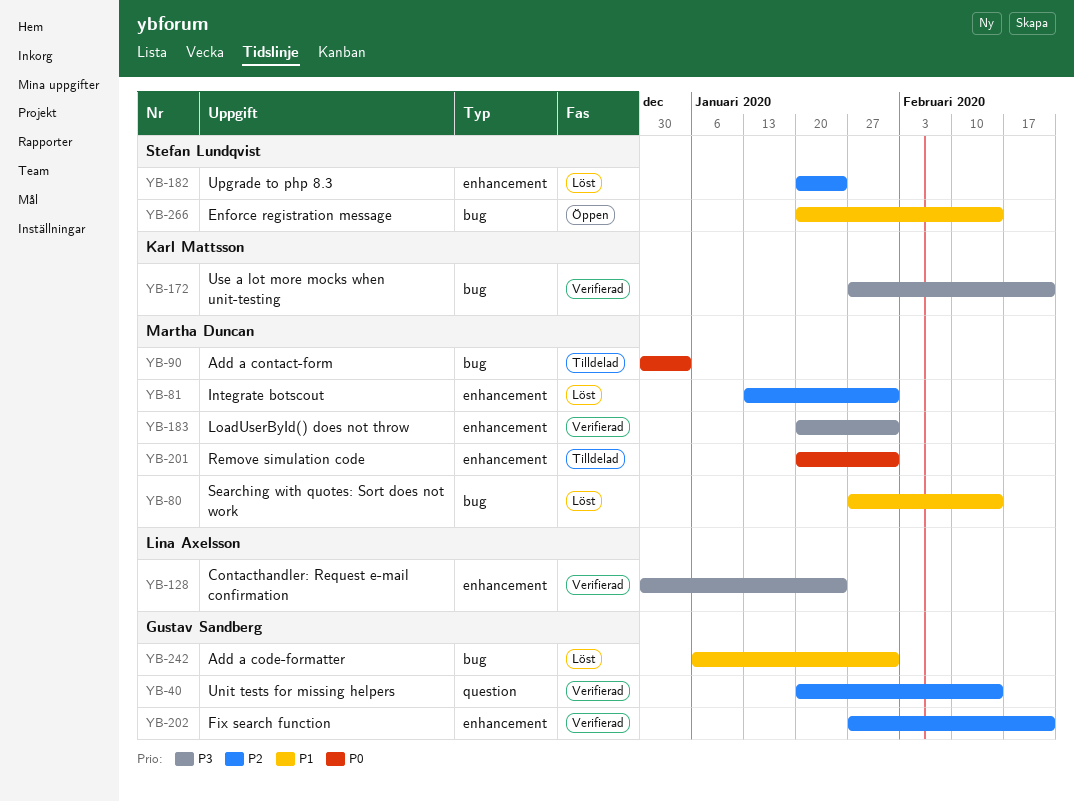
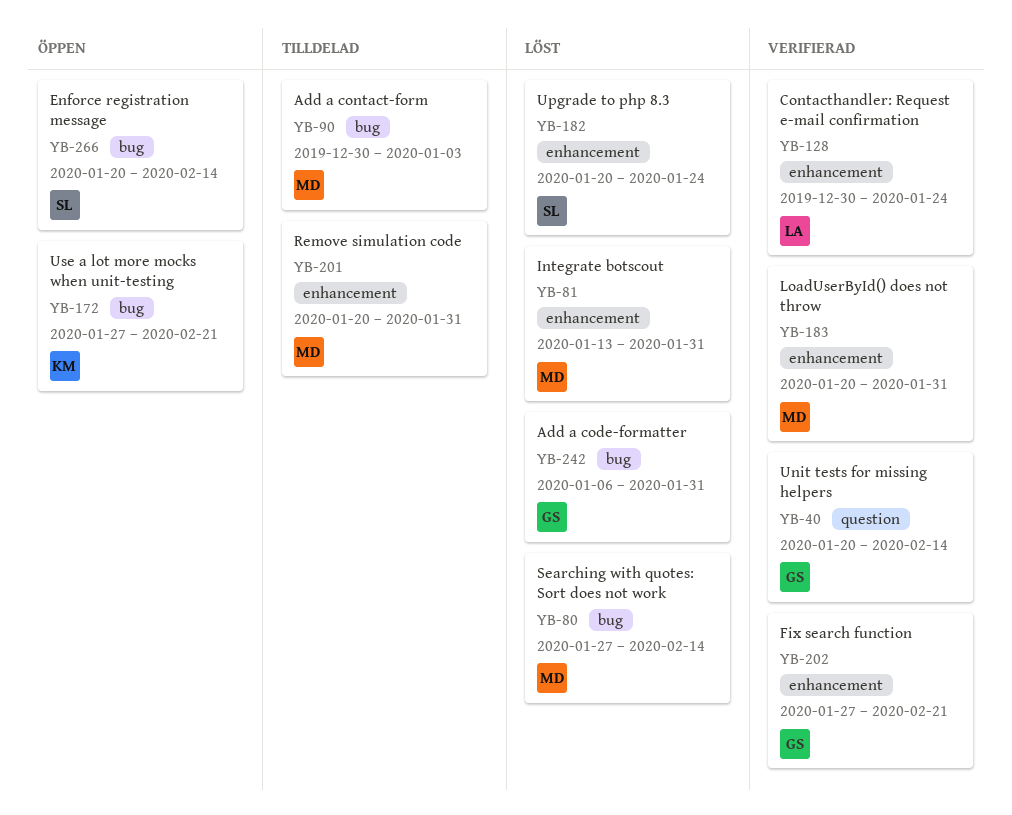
YB-172, status: Verifierad -> Öppen

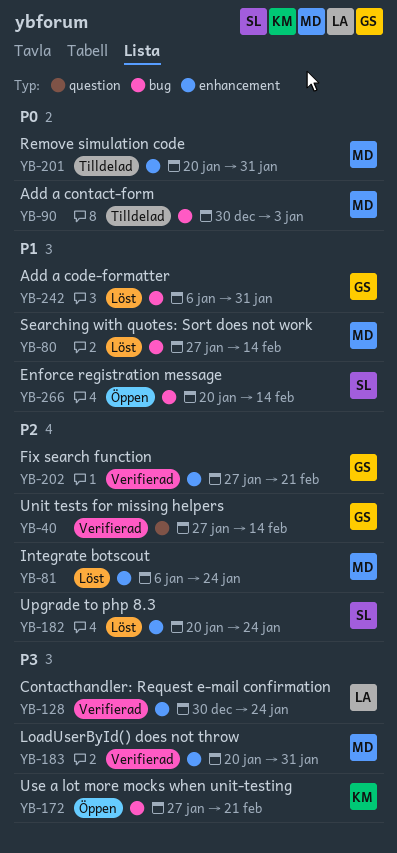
YB-40, start: Jan 20 -> Jan 27
YB-81, start: Jan 13 -> Jan 6
YB-81, due: Jan 31 -> Jan 24

